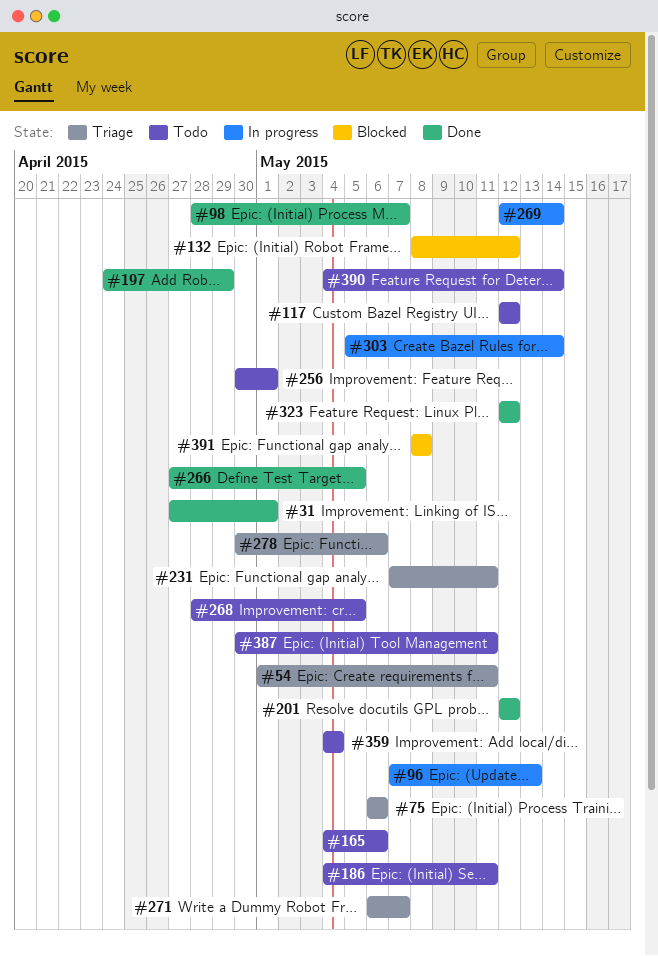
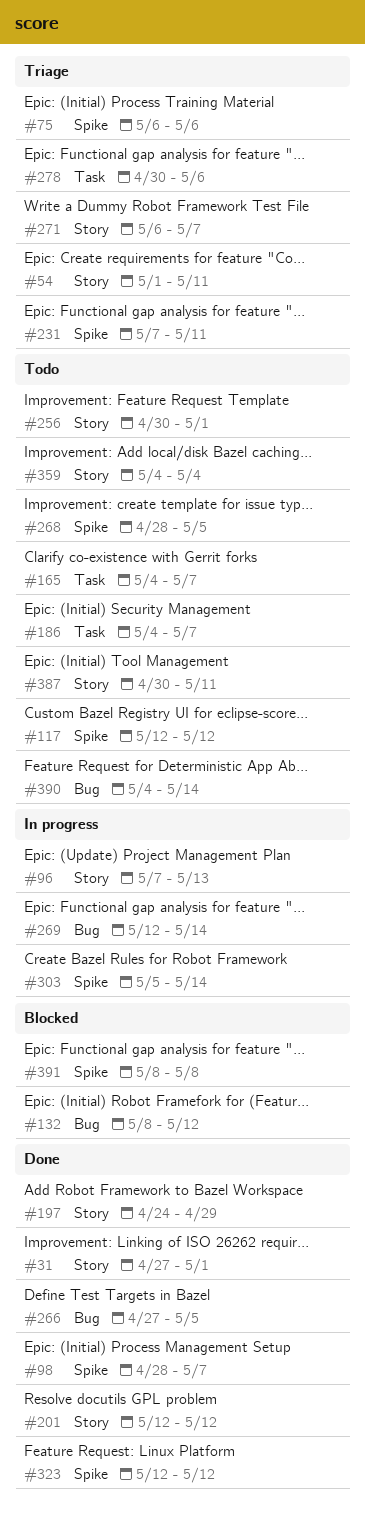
#165, due: May 6 -> May 7
#186, due: May 11 -> May 7

